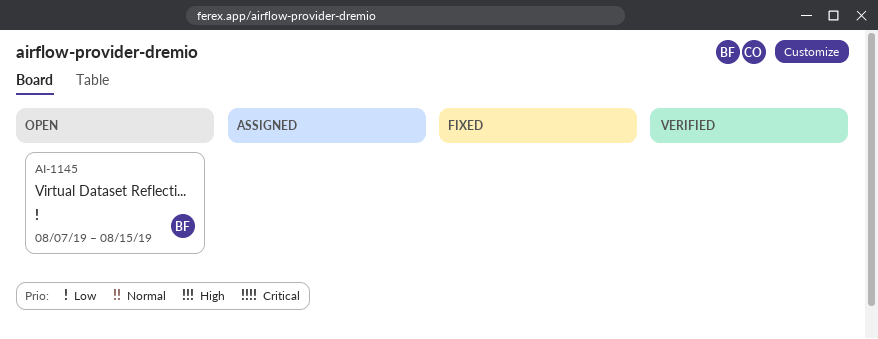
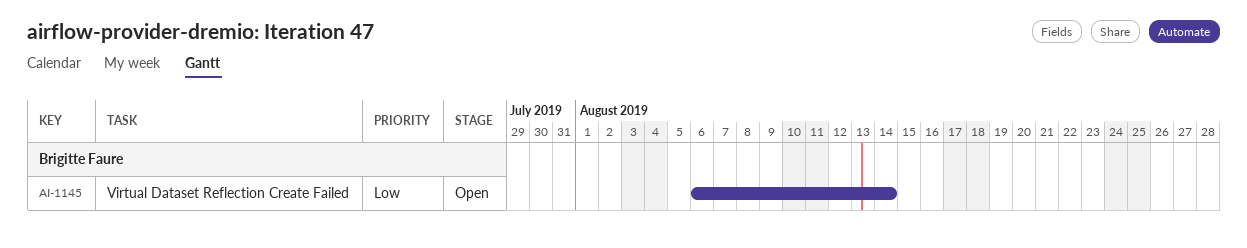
AI-1145, start: Aug 7 -> Aug 6
AI-1145, due: Aug 15 -> Aug 14

